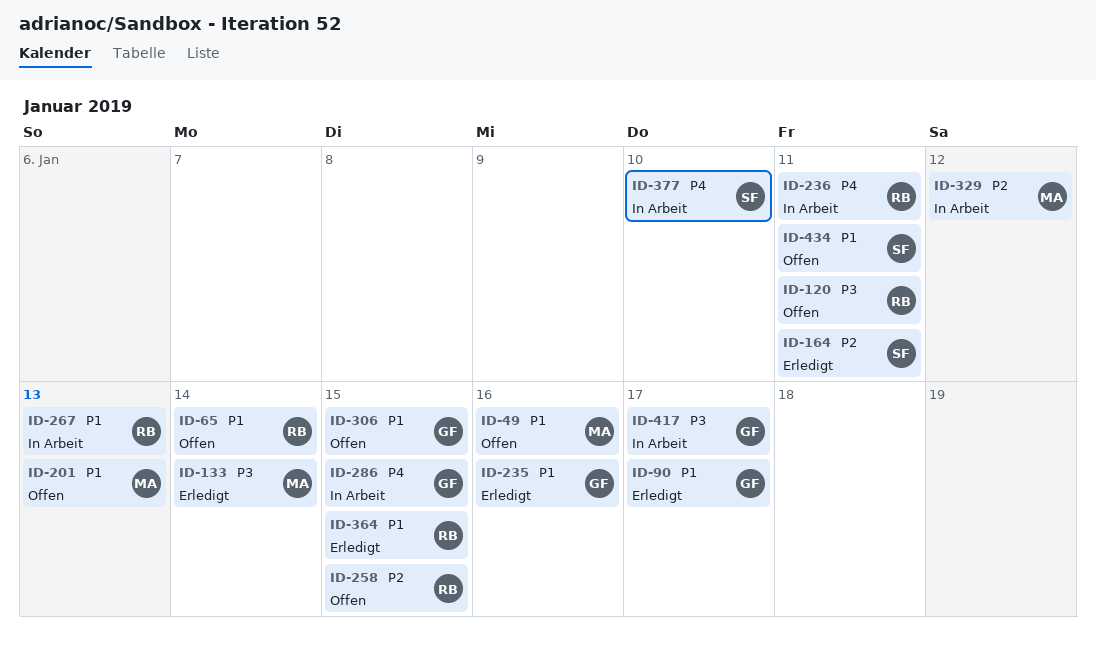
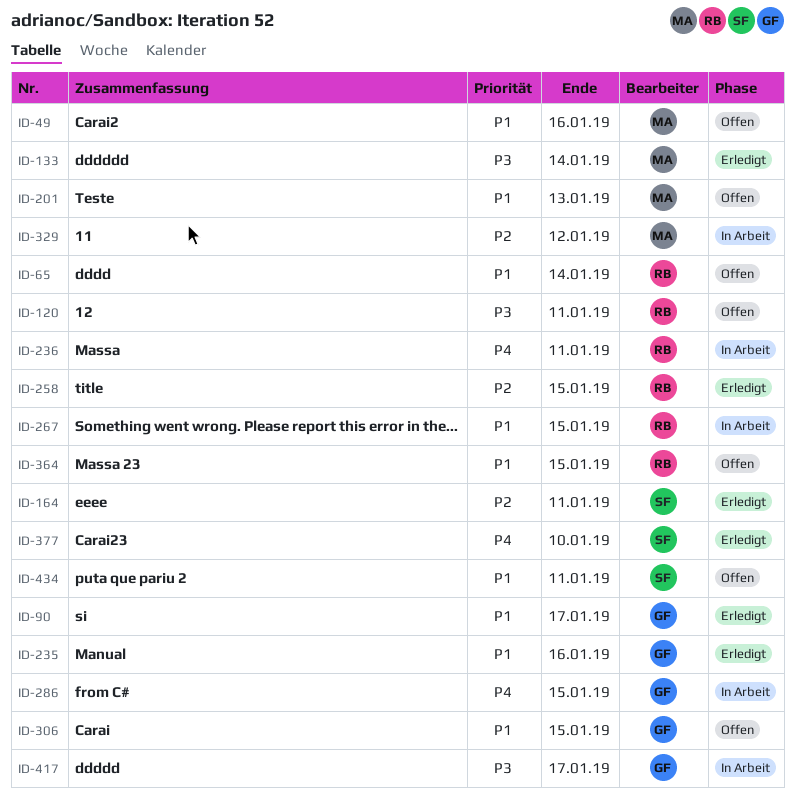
ID-258, status: Offen -> Erledigt
ID-267, due: Jan 13 -> Jan 15
ID-364, status: Erledigt -> Offen
ID-377, status: In Arbeit -> Erledigt

